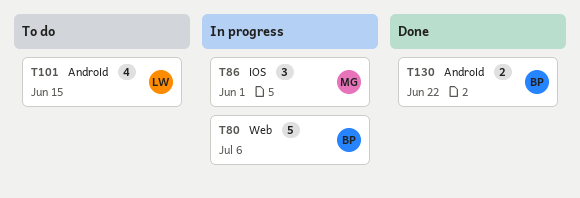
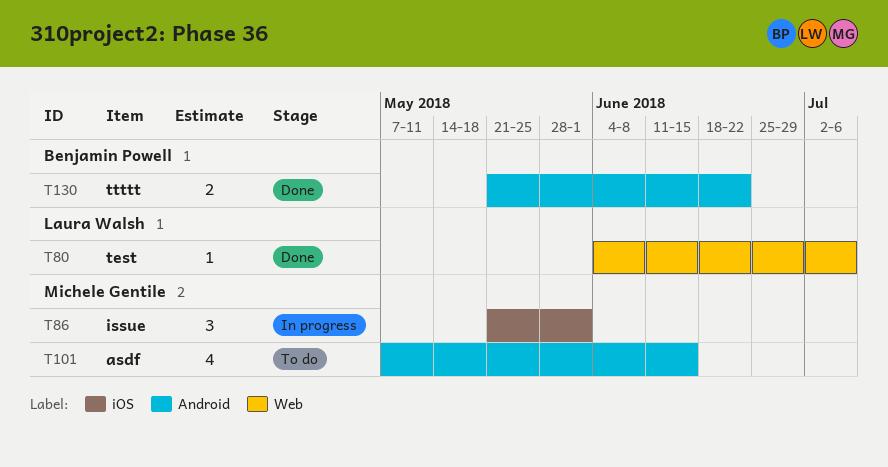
T80, status: In progress -> Done
T80, owner: Benjamin Powell -> Laura Walsh
T80, estimate: 5 -> 1
T101, owner: Laura Walsh -> Michele Gentile

